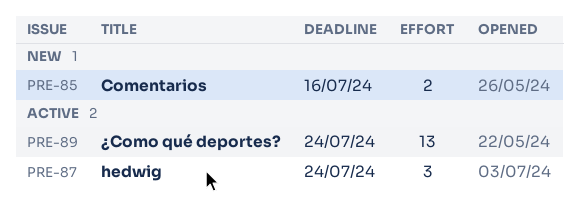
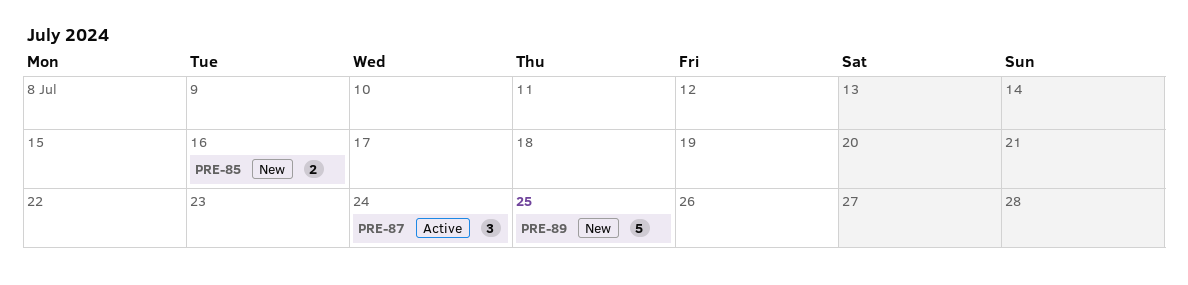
PRE-89, status: Active -> New
PRE-89, estimate: 13 -> 5
PRE-89, due: Jul 24 -> Jul 25

